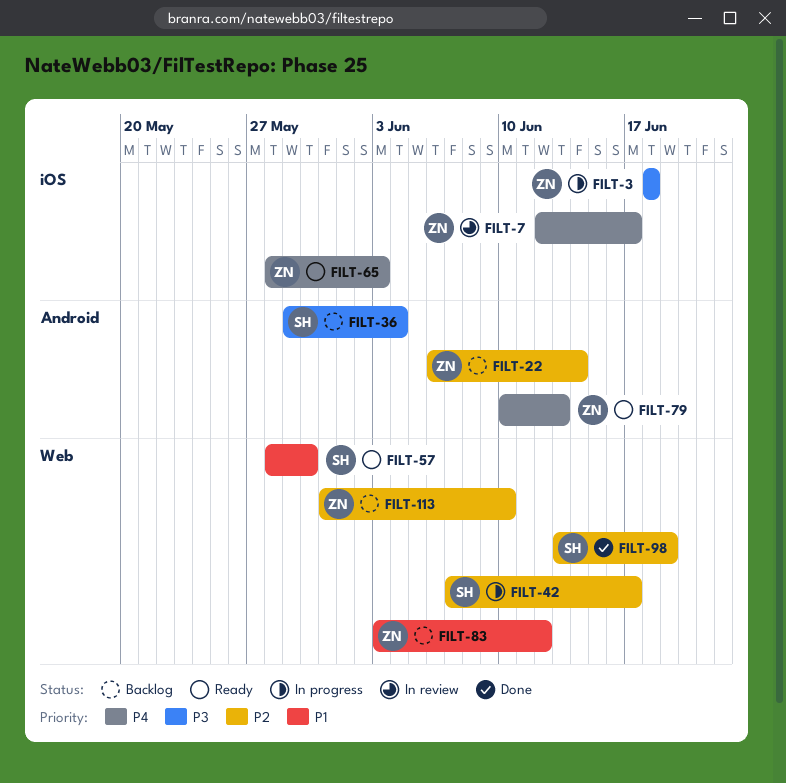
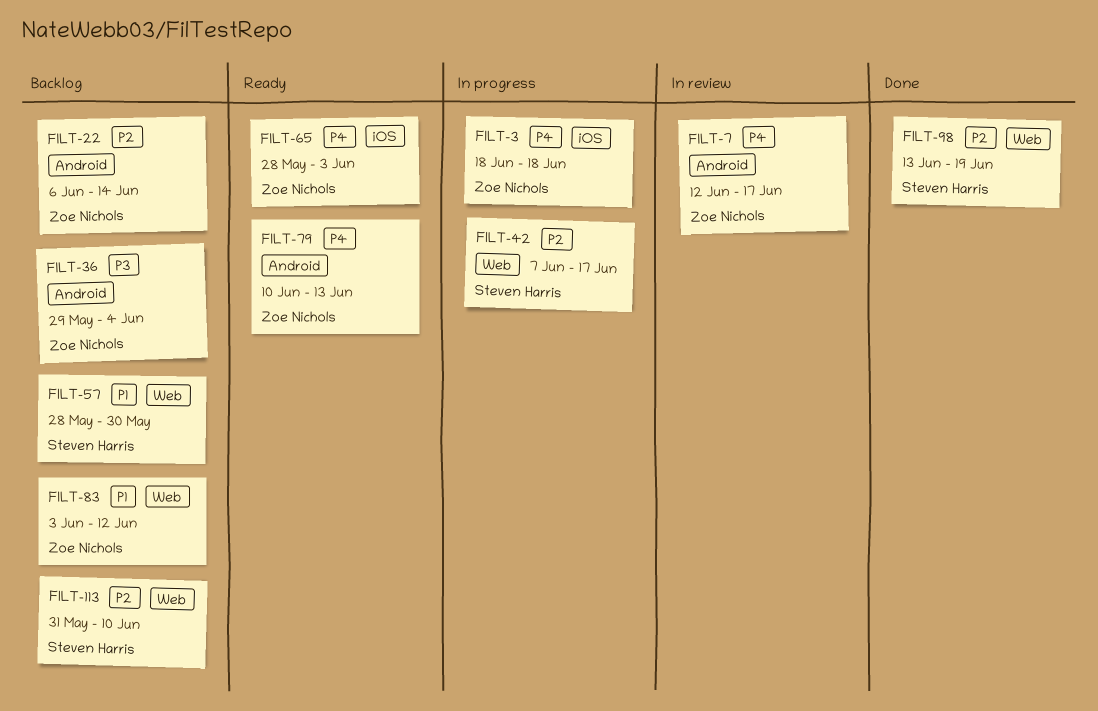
FILT-3, priority: P3 -> P4
FILT-7, label: iOS -> Android
FILT-36, owner: Steven Harris -> Zoe Nichols
FILT-57, status: Ready -> Backlog
FILT-113, owner: Zoe Nichols -> Steven Harris

